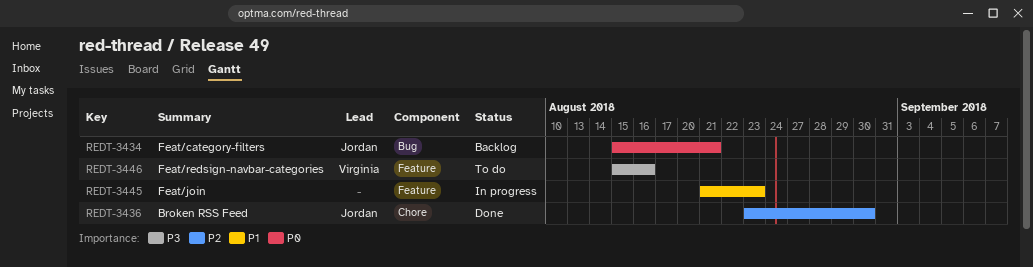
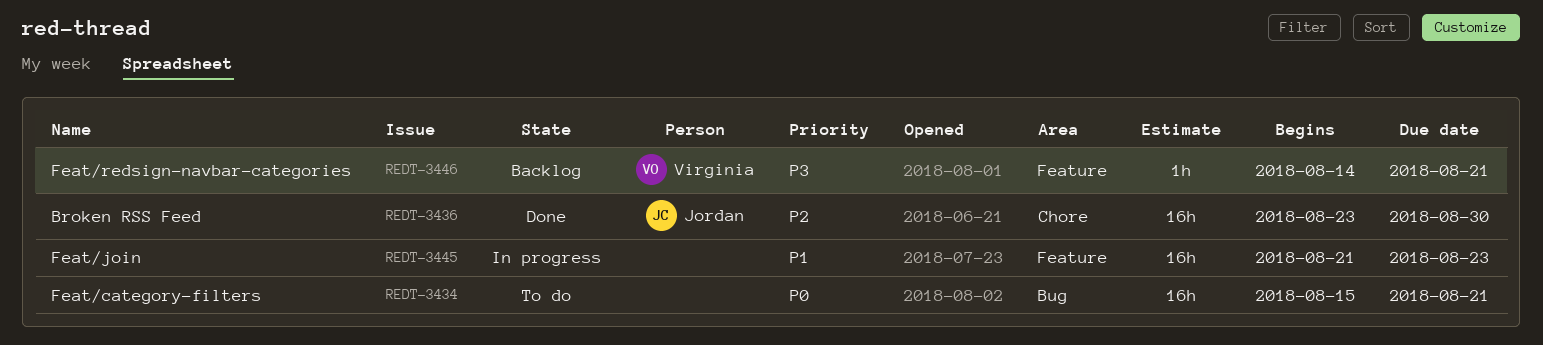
REDT-3434, status: Backlog -> To do
REDT-3434, owner: Jordan -> none
REDT-3446, status: To do -> Backlog
REDT-3446, start: Aug 15 -> Aug 14
REDT-3446, due: Aug 16 -> Aug 21

